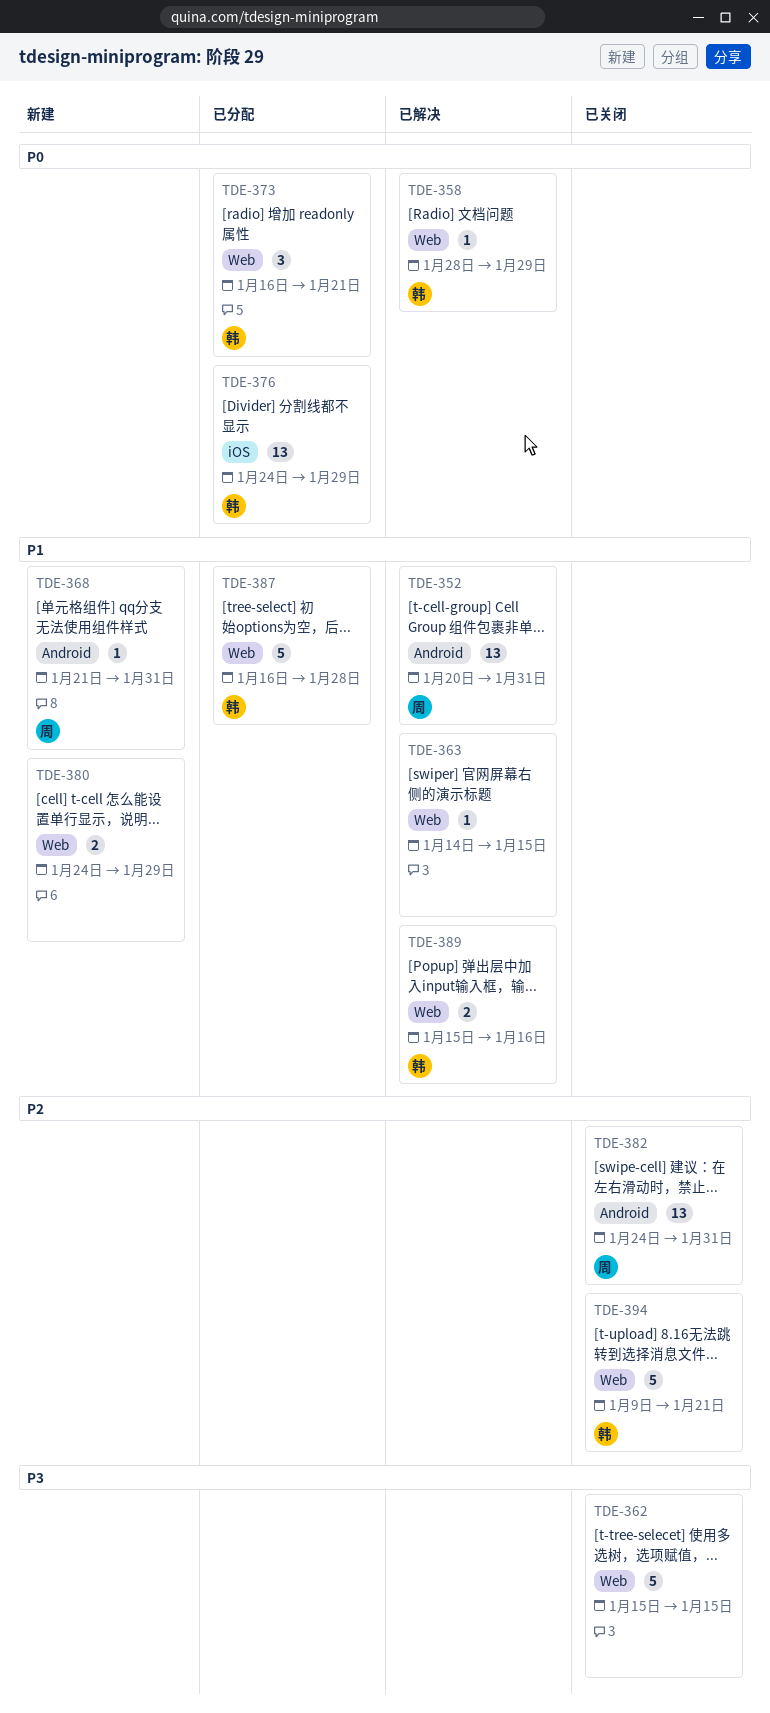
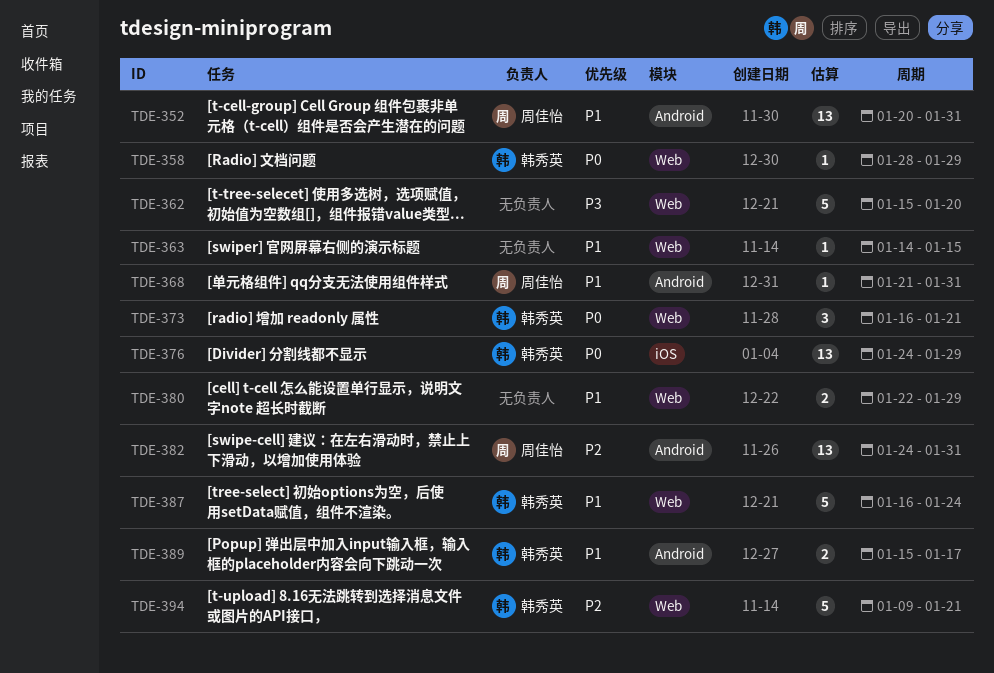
TDE-362, due: Jan 15 -> Jan 20
TDE-380, start: Jan 24 -> Jan 22
TDE-387, due: Jan 28 -> Jan 24
TDE-389, label: Web -> Android
TDE-389, due: Jan 16 -> Jan 17

